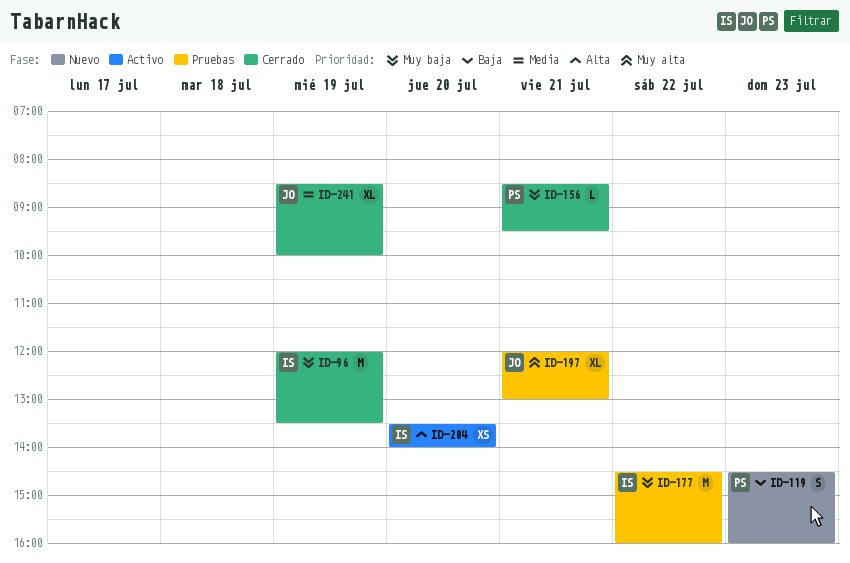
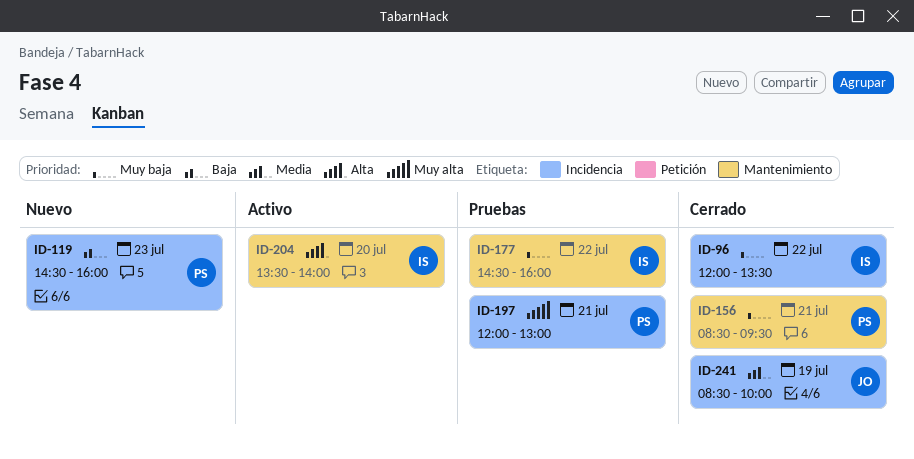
ID-96, day: Jul 19 -> Jul 22
ID-197, owner: JO -> PS

